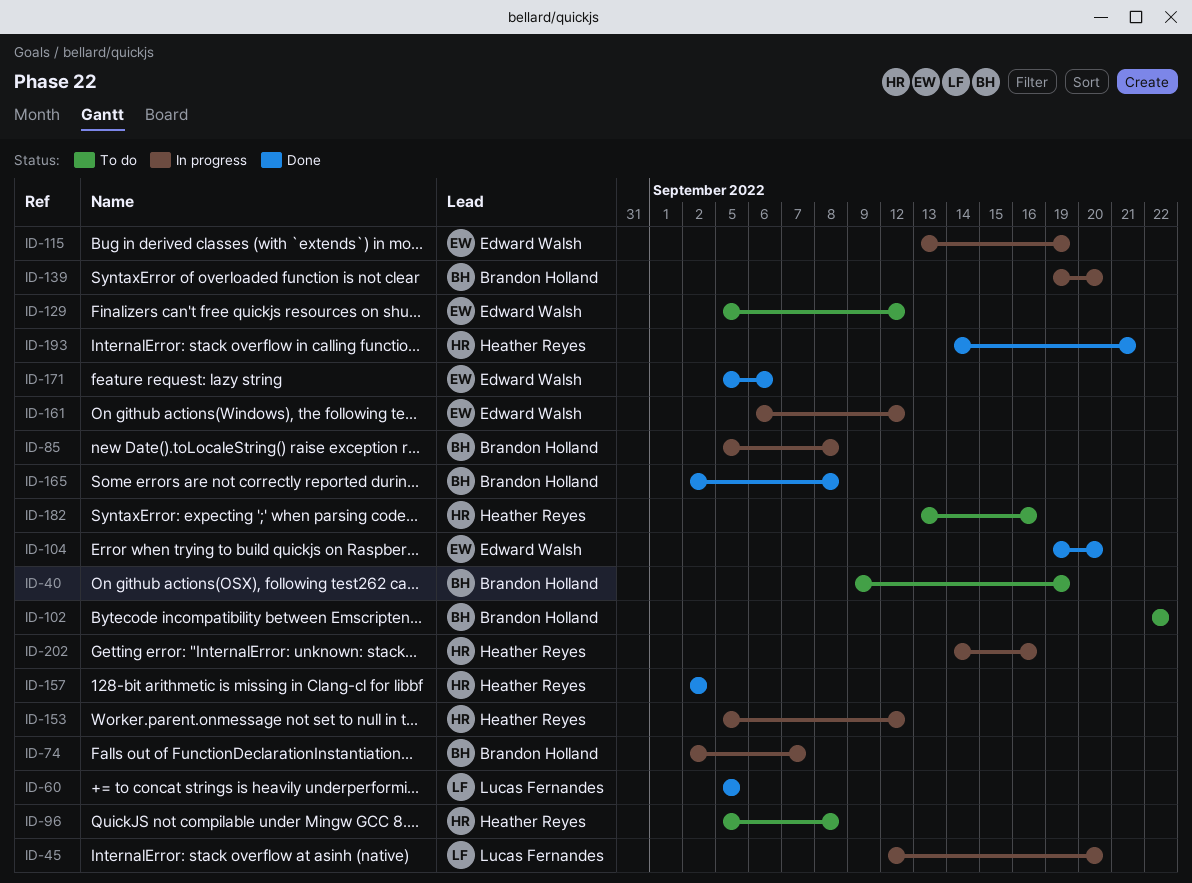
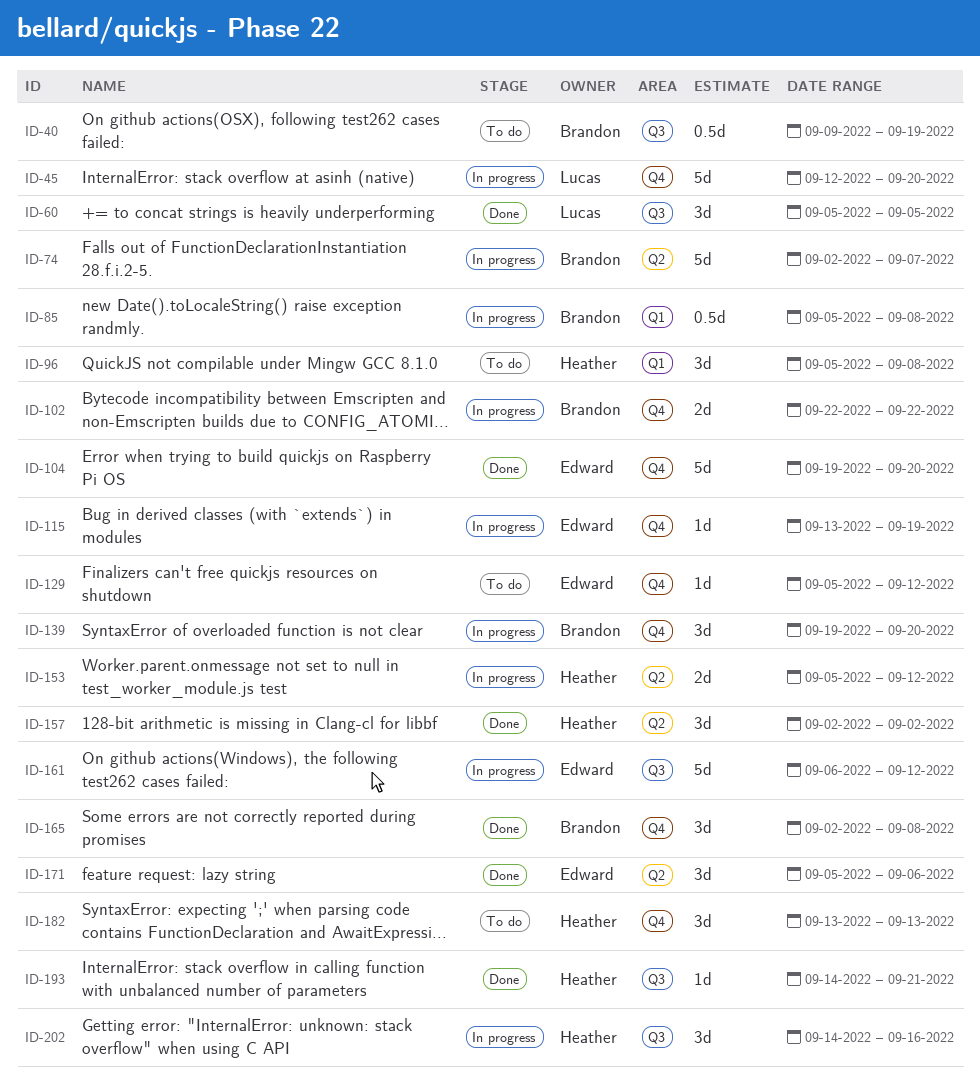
ID-102, status: To do -> In progress
ID-182, due: Sep 16 -> Sep 13

